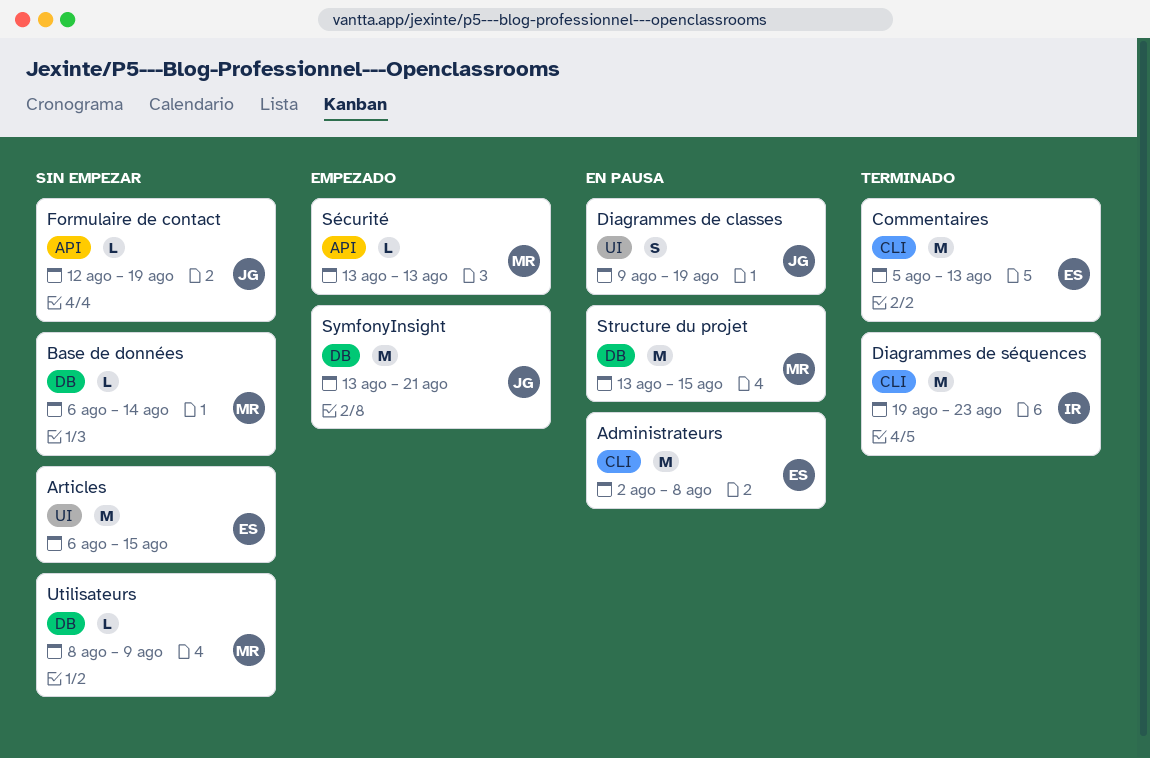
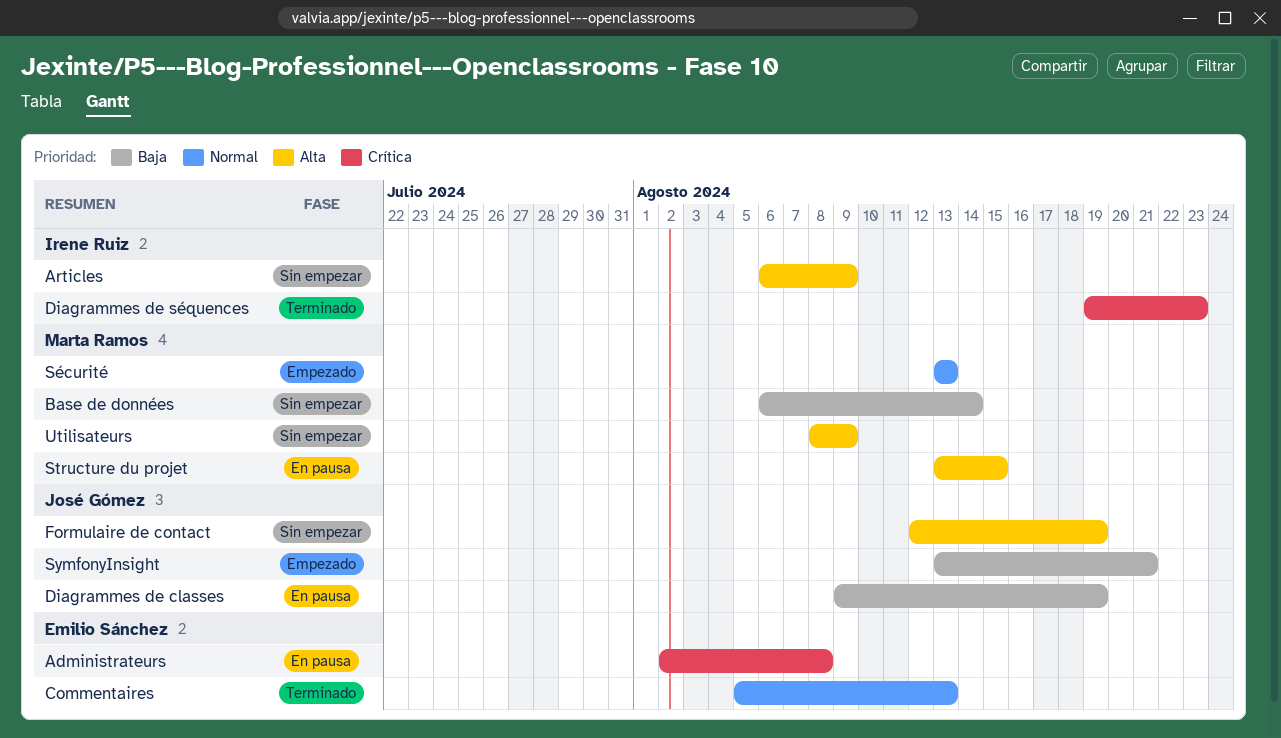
Articles, owner: Emilio Sánchez -> Irene Ruiz
Articles, due: Aug 15 -> Aug 9

